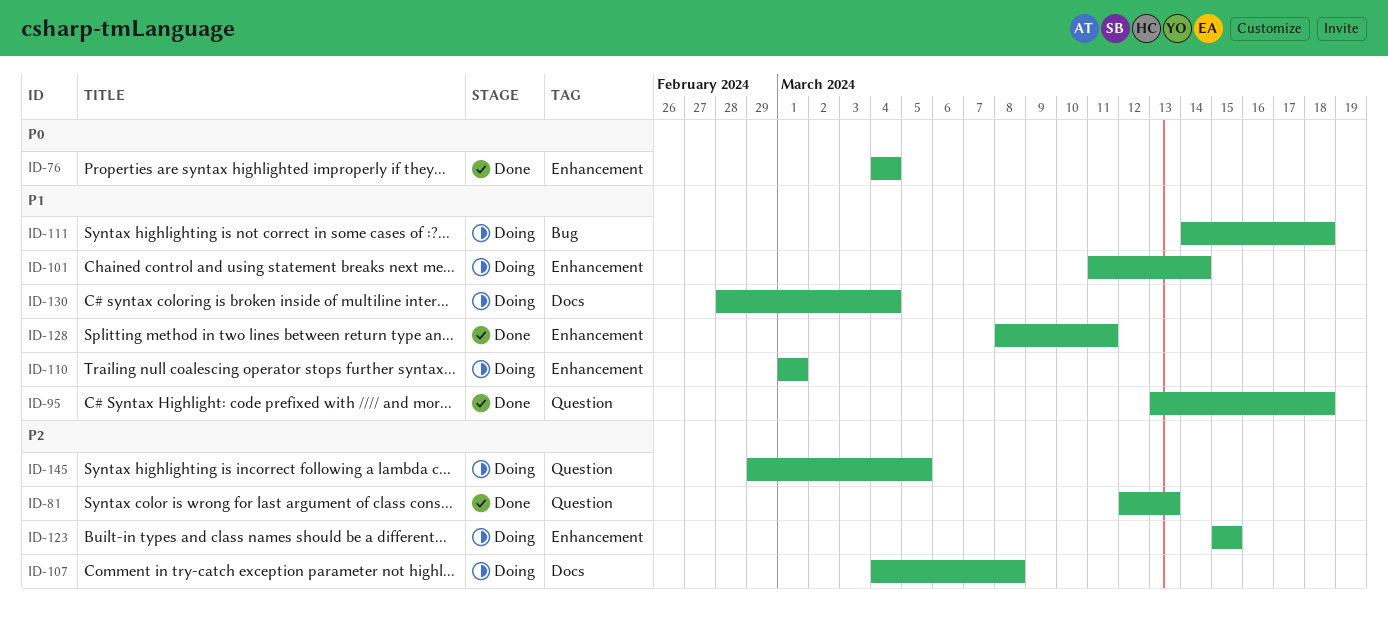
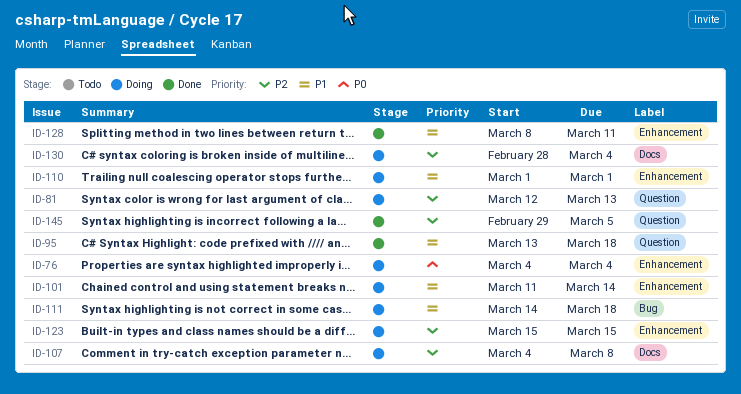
ID-76, status: Done -> Doing
ID-81, status: Done -> Doing
ID-130, priority: P1 -> P2
ID-145, status: Doing -> Done

